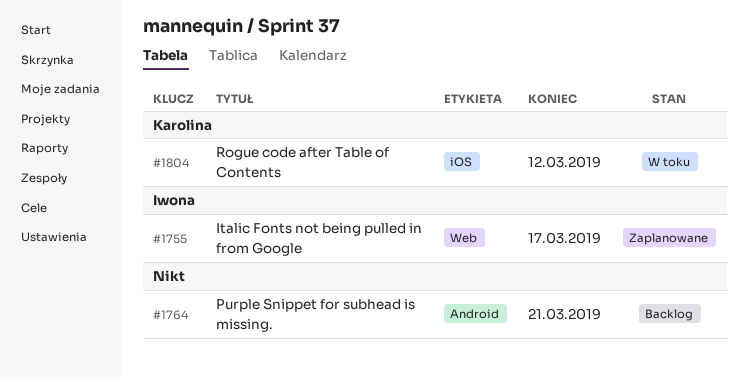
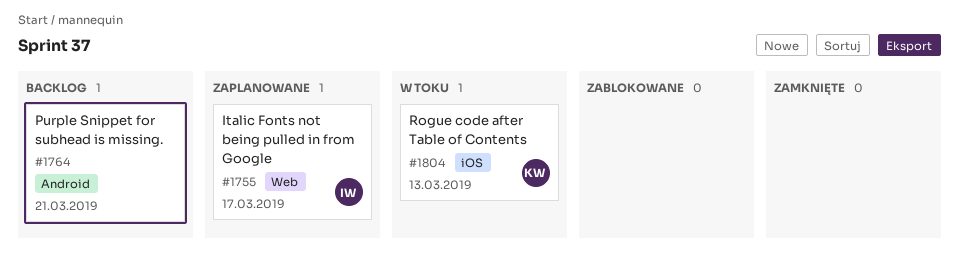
#1804, due: Mar 12 -> Mar 13

